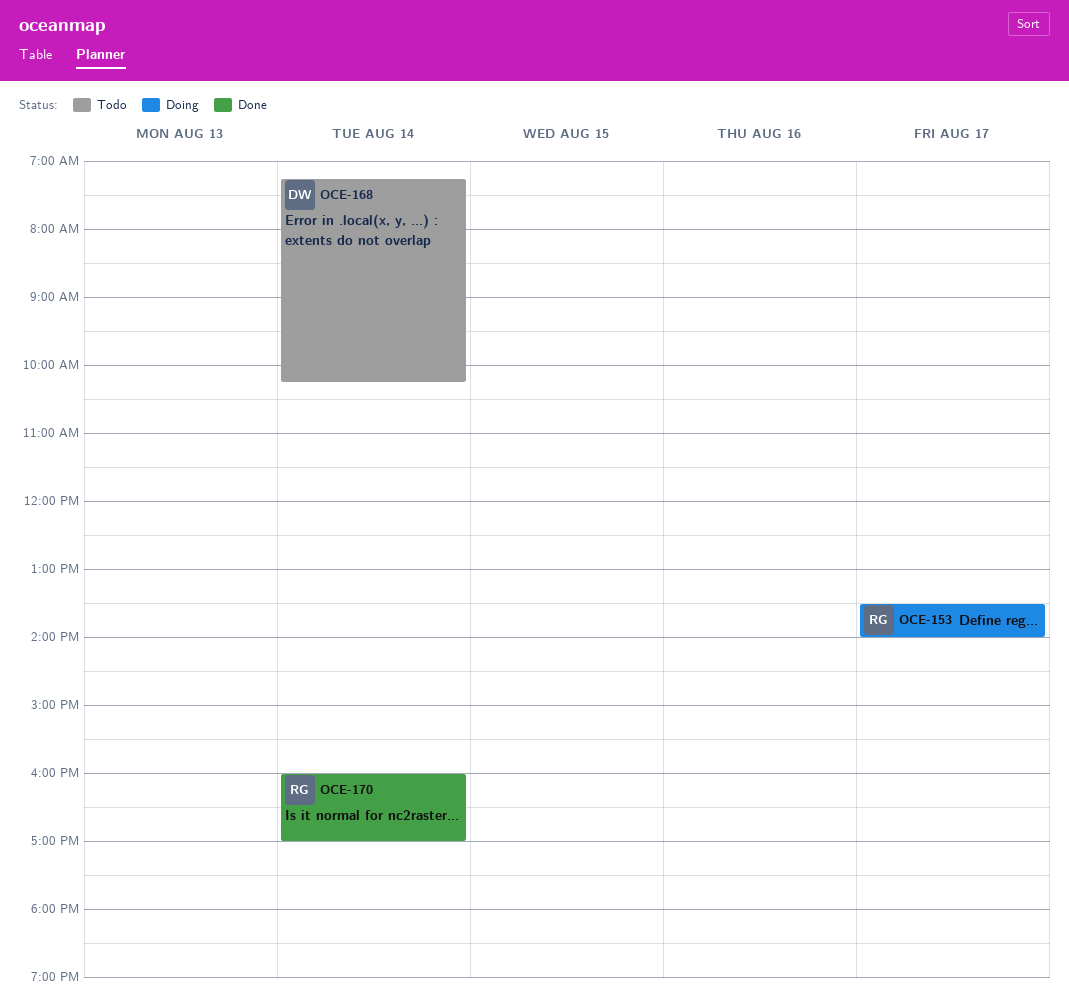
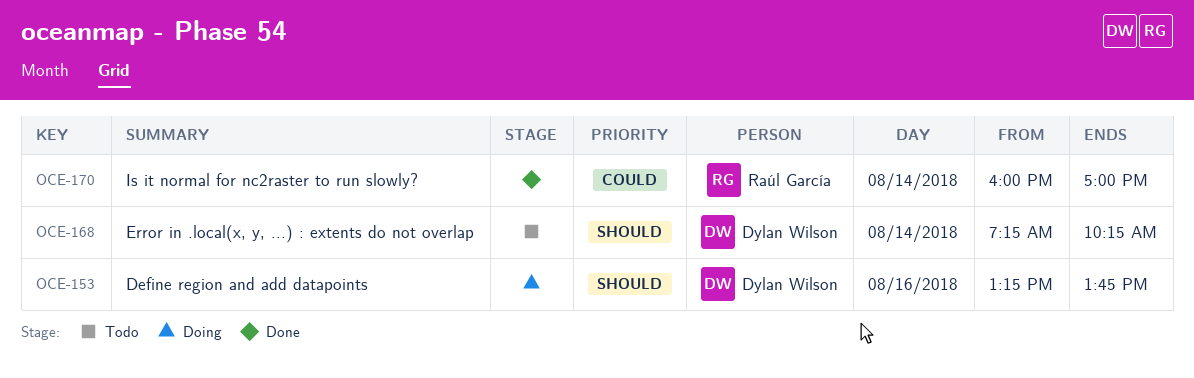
OCE-153, owner: Raúl García -> Dylan Wilson
OCE-153, day: Aug 17 -> Aug 16
OCE-153, begins: 13:30 -> 13:15
OCE-153, ends: 14:00 -> 13:45

